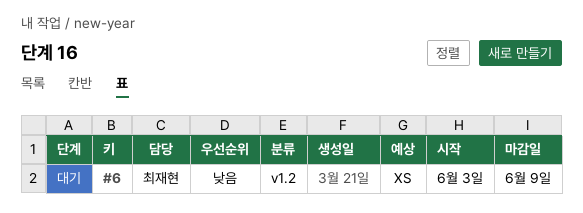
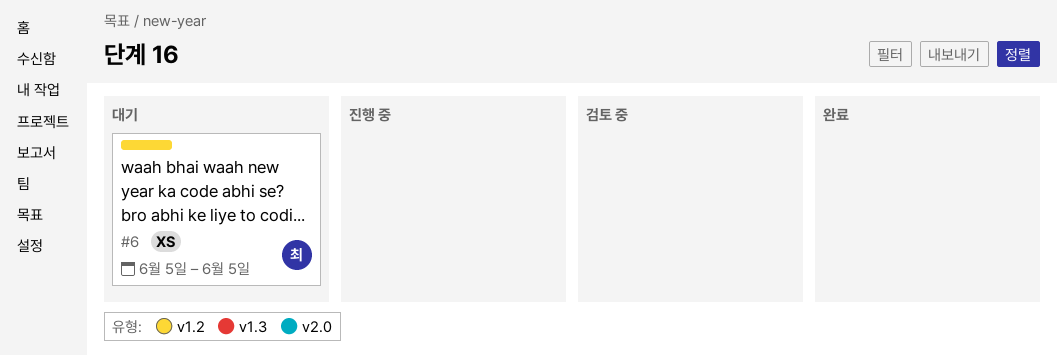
#6, start: Jun 3 -> Jun 5
#6, due: Jun 9 -> Jun 5

